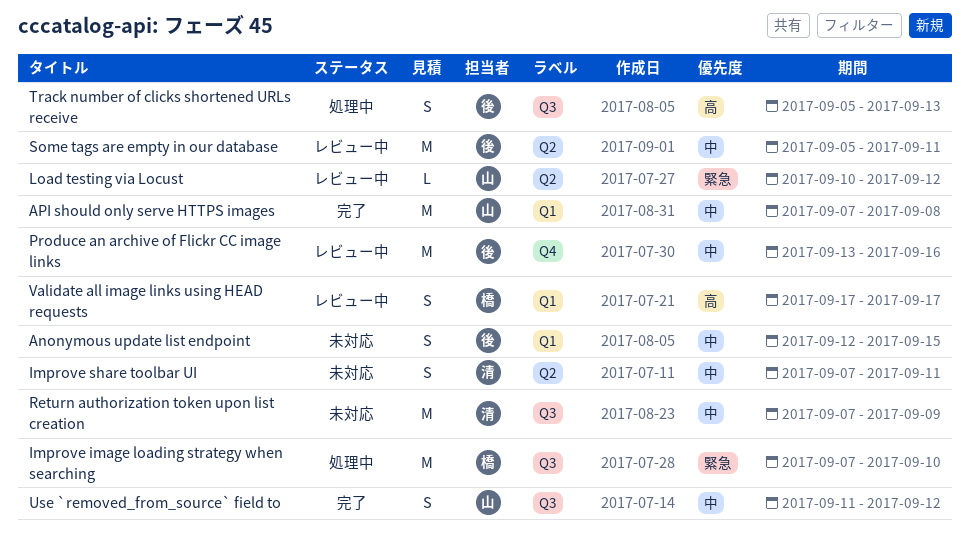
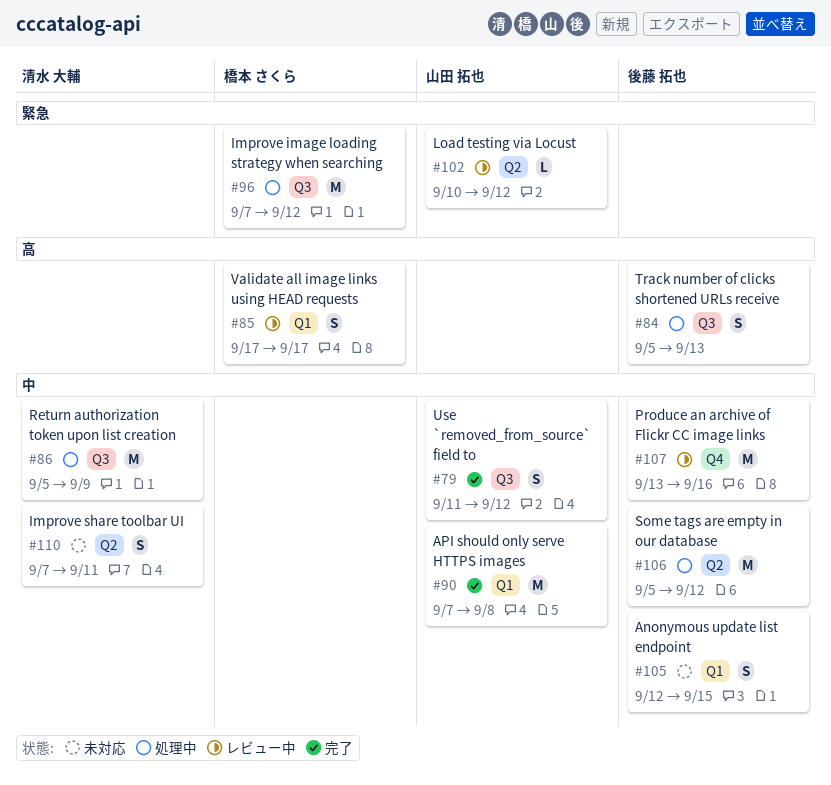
Improve image loading strategy when searching, due: Sep 10 -> Sep 12
Return authorization token upon list creation, status: 未対応 -> 処理中
Return authorization token upon list creation, start: Sep 7 -> Sep 5
Some tags are empty in our database, status: レビュー中 -> 処理中
Some tags are empty in our database, due: Sep 11 -> Sep 12

